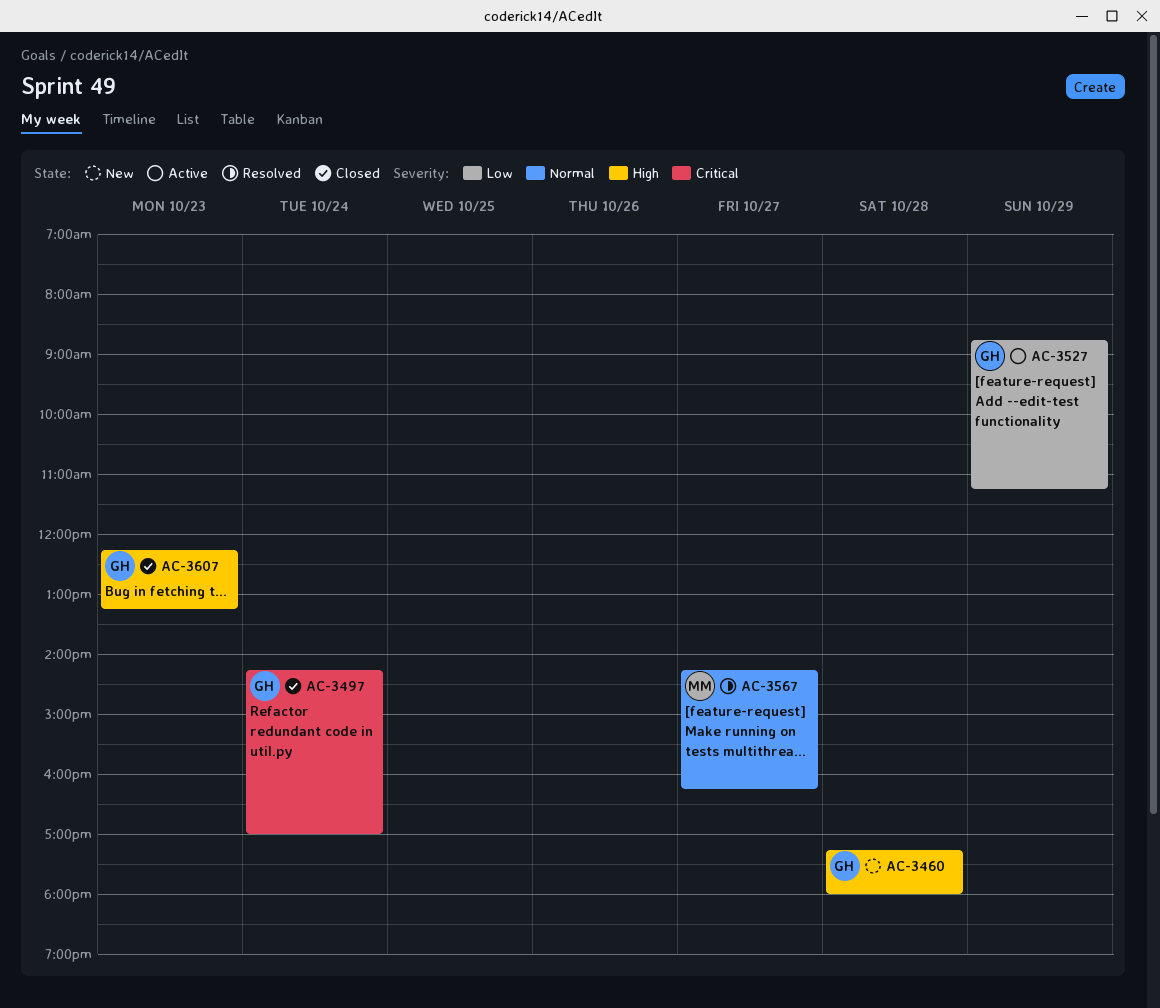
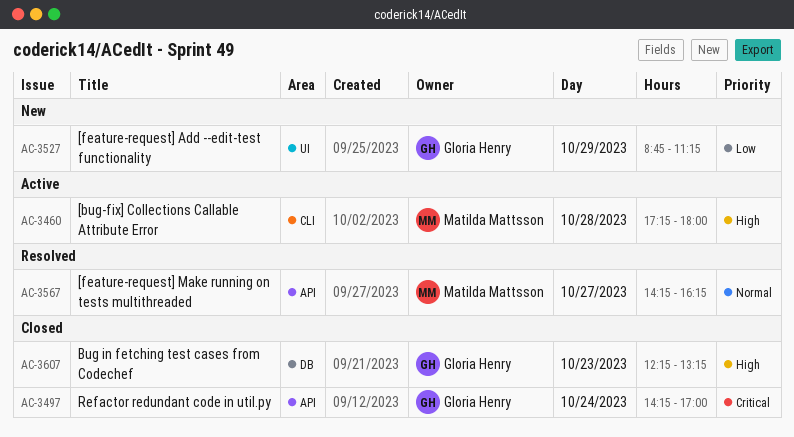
AC-3460, status: New -> Active
AC-3460, owner: Gloria Henry -> Matilda Mattsson
AC-3527, status: Active -> New

